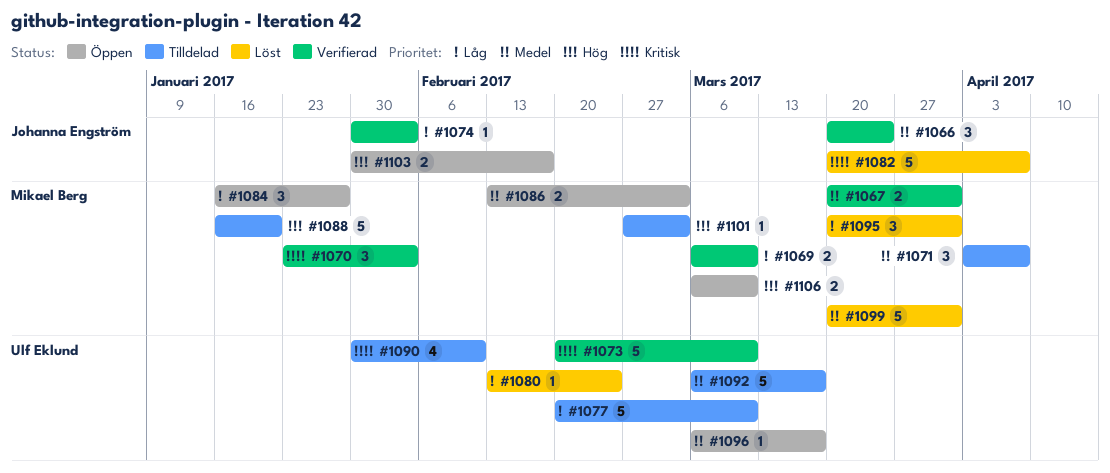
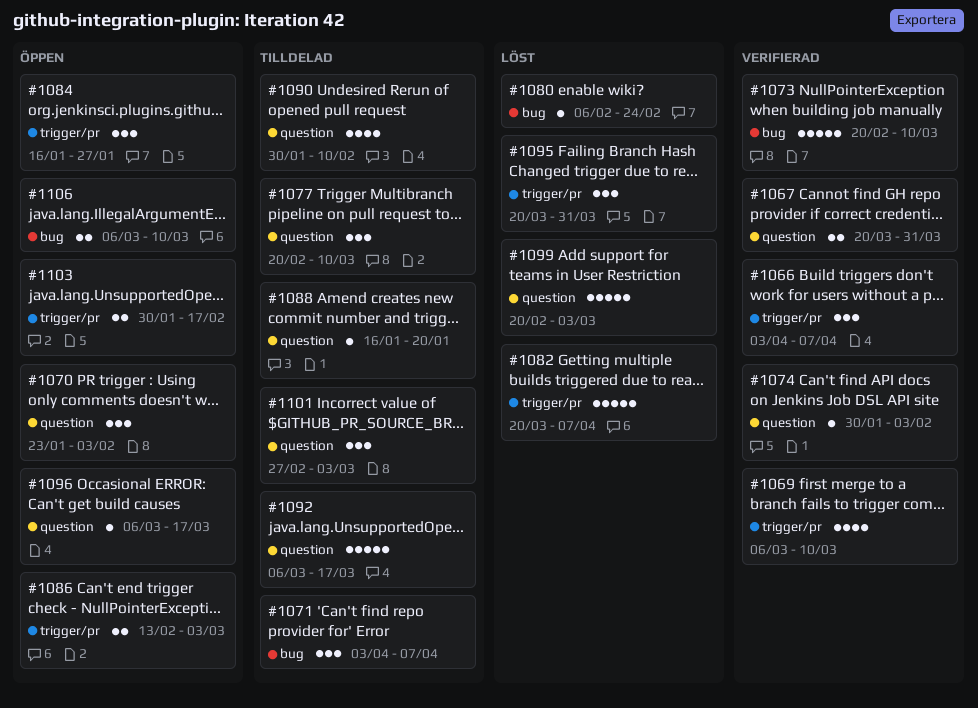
#1066, start: Mar 20 -> Apr 3
#1066, due: Mar 24 -> Apr 7
#1069, estimate: 2 -> 4
#1070, status: Verifierad -> Öppen
#1077, estimate: 5 -> 3
#1080, start: Feb 13 -> Feb 6
#1088, estimate: 5 -> 1
#1099, start: Mar 20 -> Feb 20
#1099, due: Mar 31 -> Mar 3
#1101, estimate: 1 -> 3

